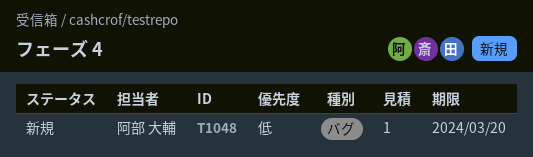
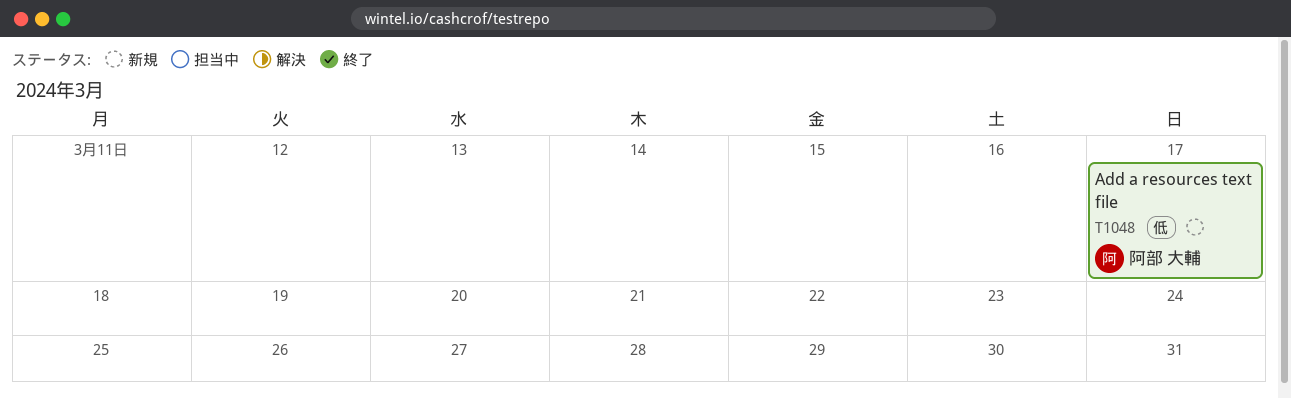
T1048, due: Mar 20 -> Mar 17

